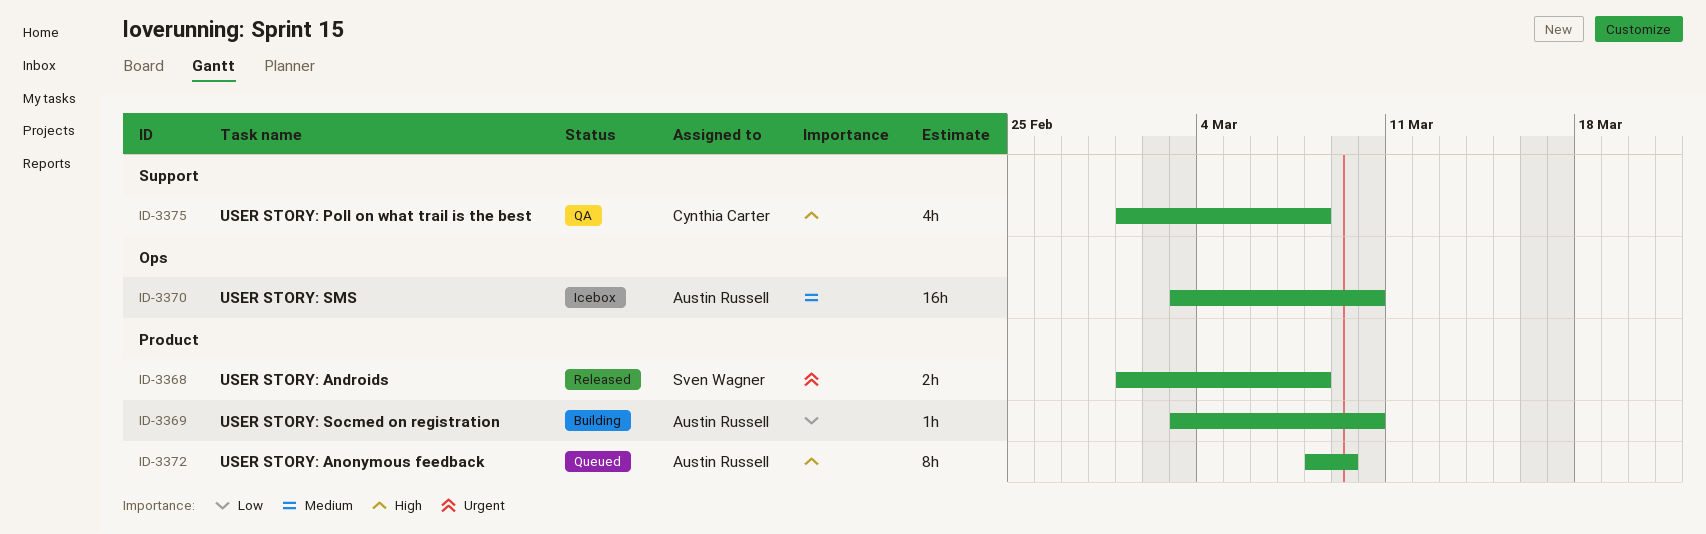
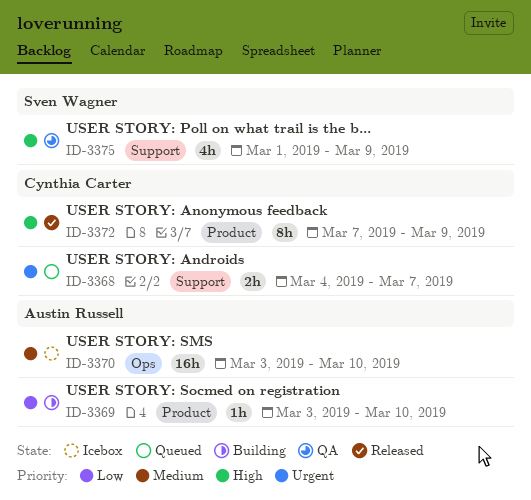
ID-3368, status: Released -> Queued
ID-3368, owner: Sven Wagner -> Cynthia Carter
ID-3368, label: Product -> Support
ID-3368, start: Mar 1 -> Mar 4
ID-3368, due: Mar 8 -> Mar 7
ID-3372, status: Queued -> Released
ID-3372, owner: Austin Russell -> Cynthia Carter
ID-3372, start: Mar 8 -> Mar 7
ID-3375, owner: Cynthia Carter -> Sven Wagner
ID-3375, due: Mar 8 -> Mar 9

